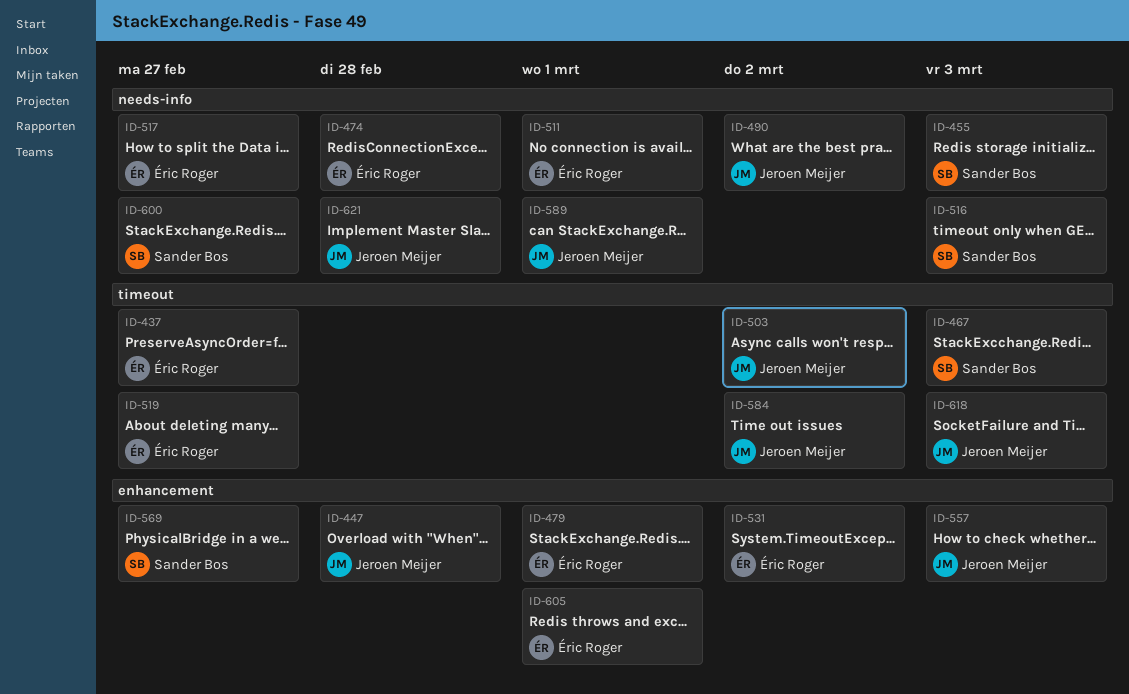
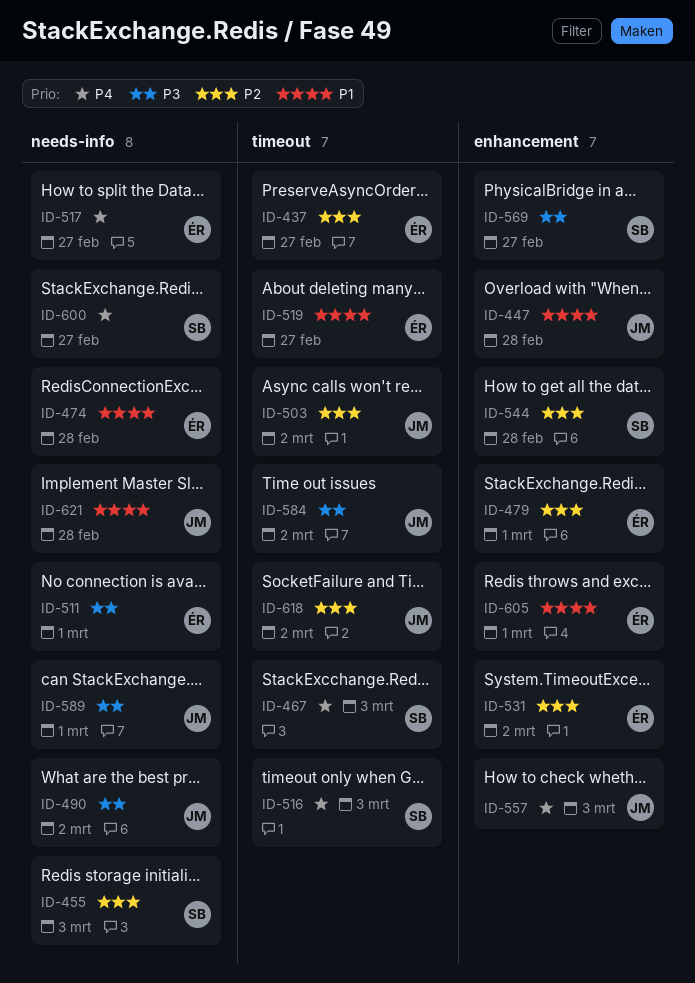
ID-516, label: needs-info -> timeout
ID-544: none -> present
ID-618, due: Mar 3 -> Mar 2

